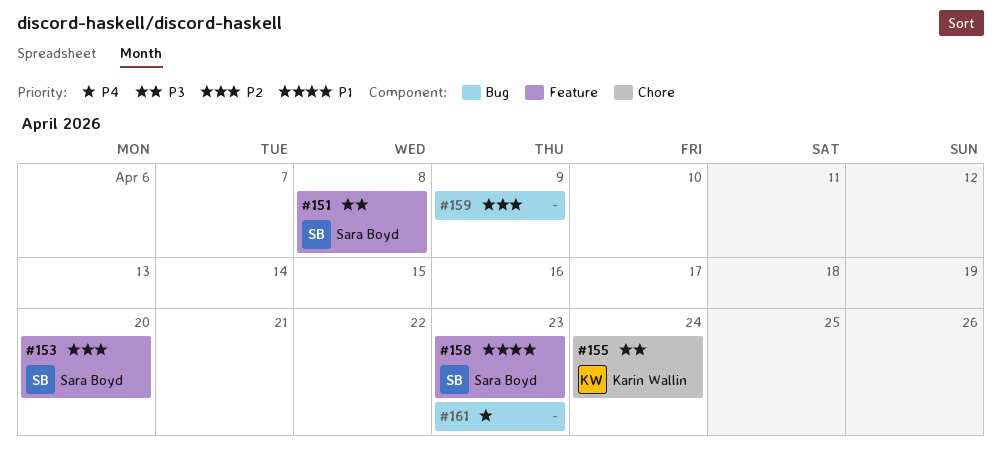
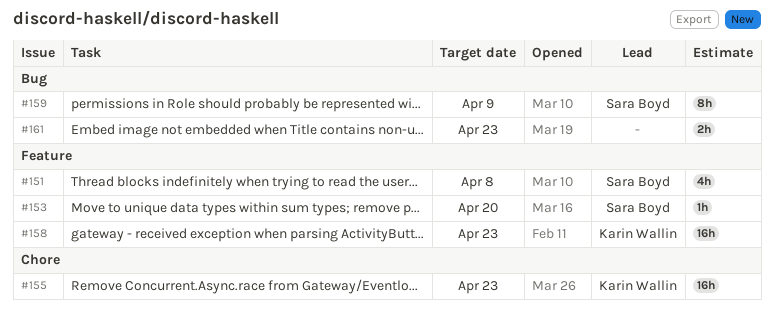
#155, due: Apr 24 -> Apr 23
#158, owner: Sara Boyd -> Karin Wallin
#159, owner: none -> Sara Boyd

